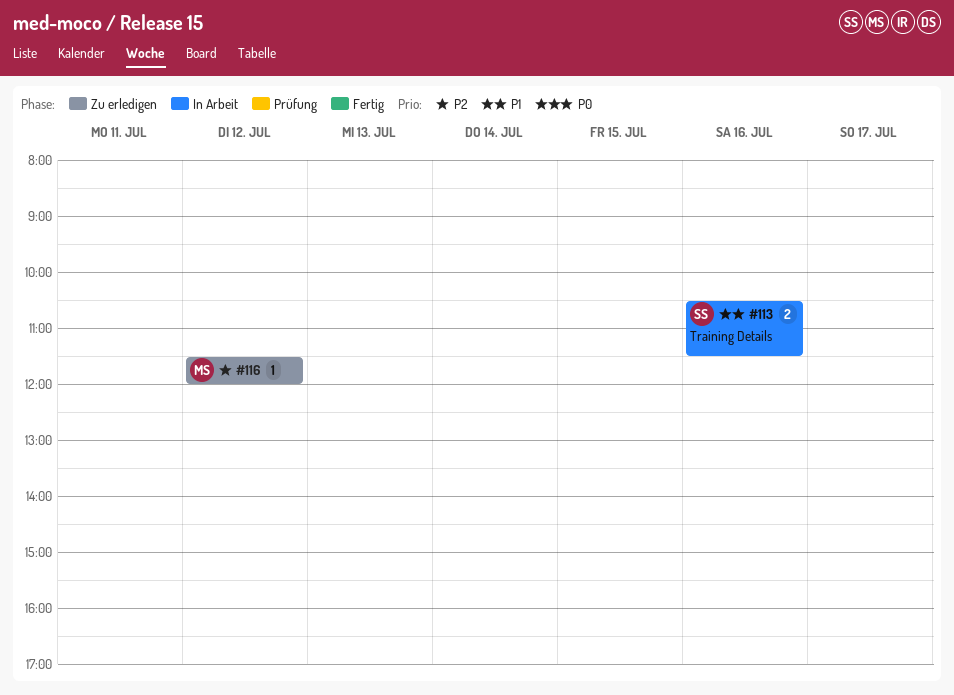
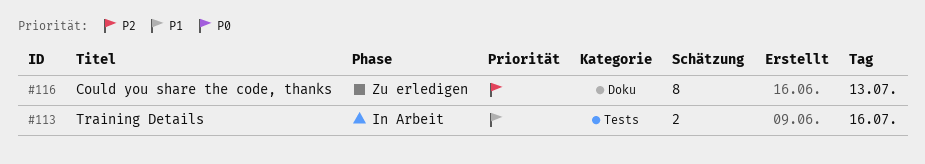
#116, estimate: 1 -> 8
#116, day: Jul 12 -> Jul 13

